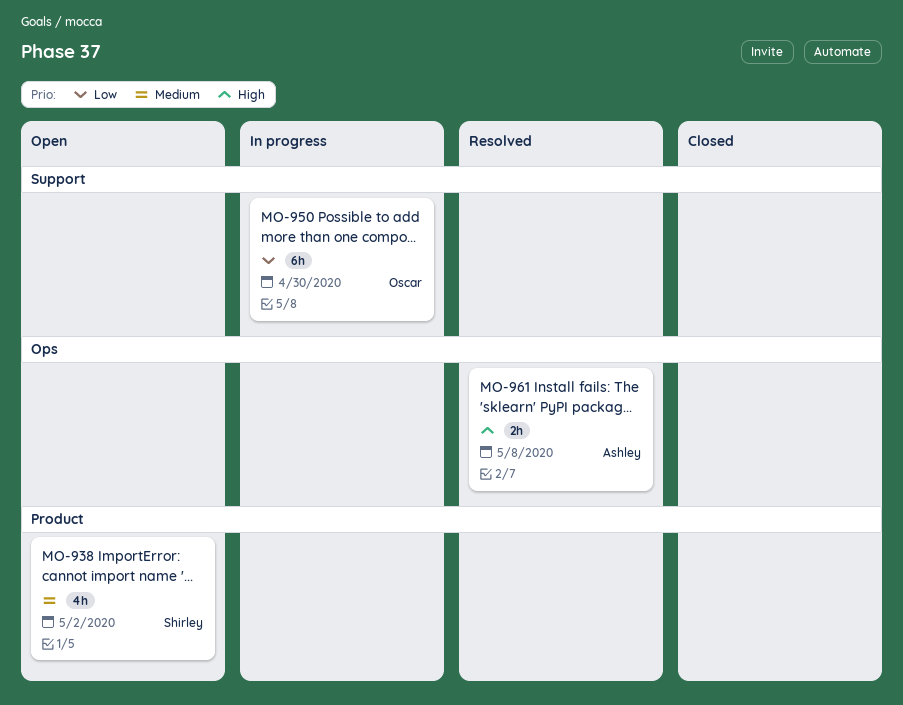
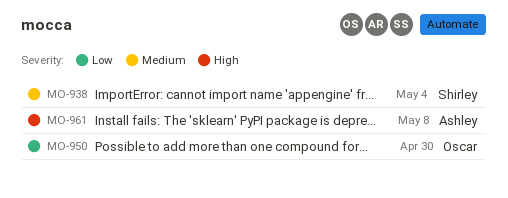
MO-938, due: May 2 -> May 4

